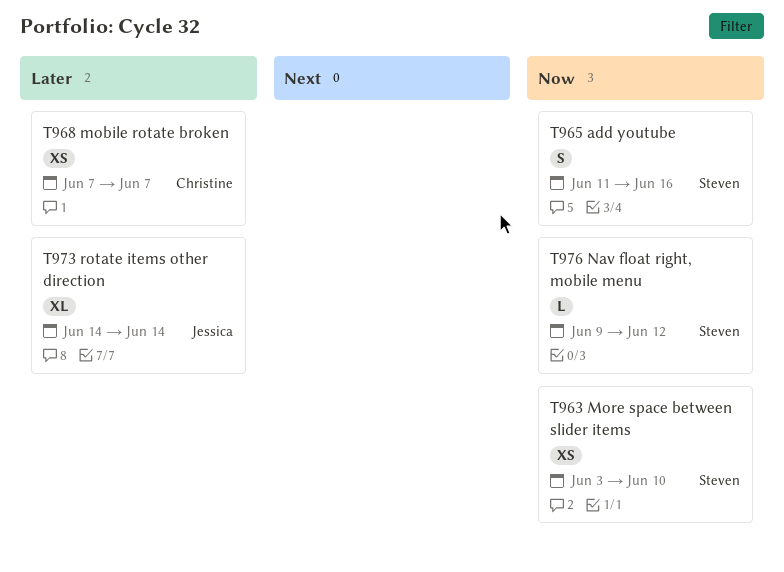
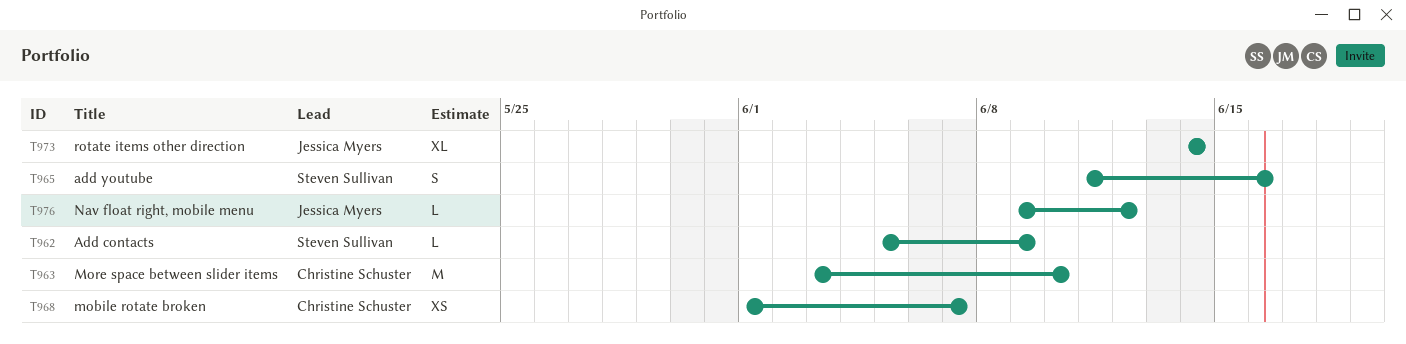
T962: none -> present
T963, owner: Steven Sullivan -> Christine Schuster
T963, estimate: XS -> M
T968, start: Jun 7 -> Jun 1
T976, owner: Steven Sullivan -> Jessica Myers

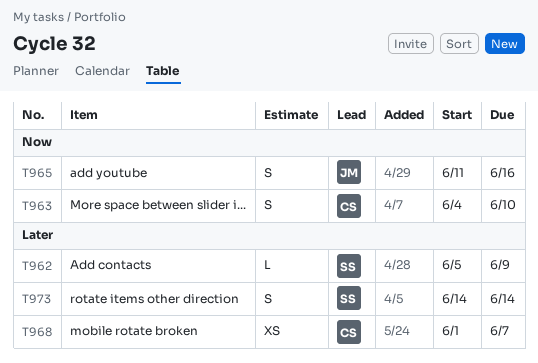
T963, estimate: M -> S
T963, start: Jun 3 -> Jun 4
T965, owner: Steven Sullivan -> Jessica Myers
T973, owner: Jessica Myers -> Steven Sullivan
T973, estimate: XL -> S
T976: present -> none

